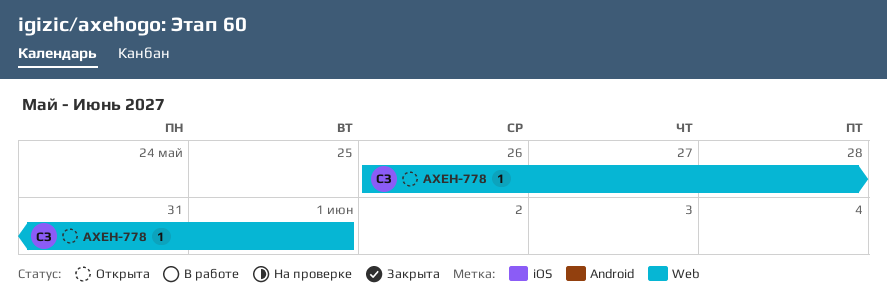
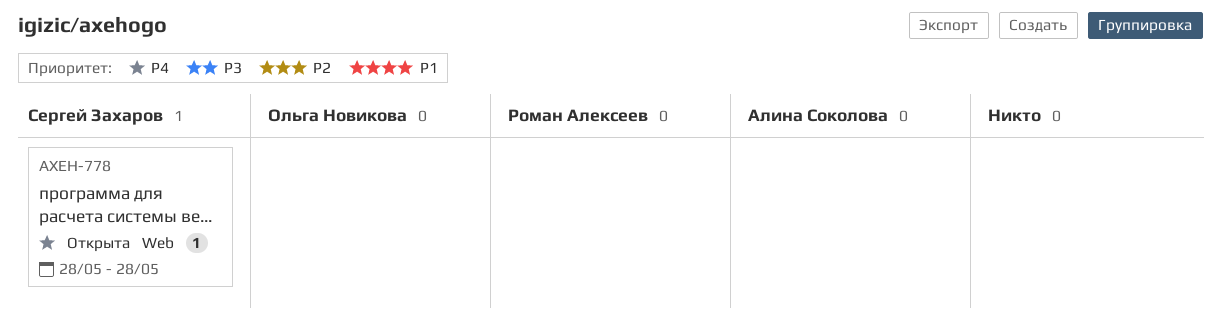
AXEH-778, start: May 26 -> May 28
AXEH-778, due: Jun 1 -> May 28

